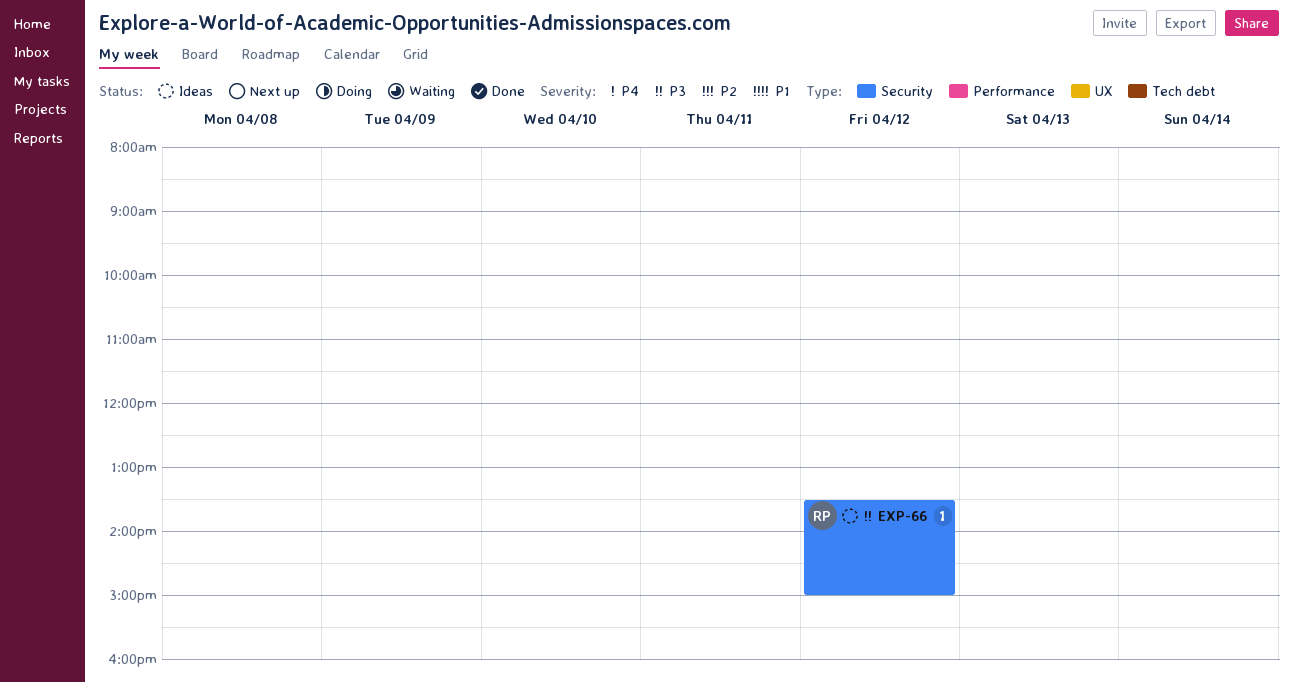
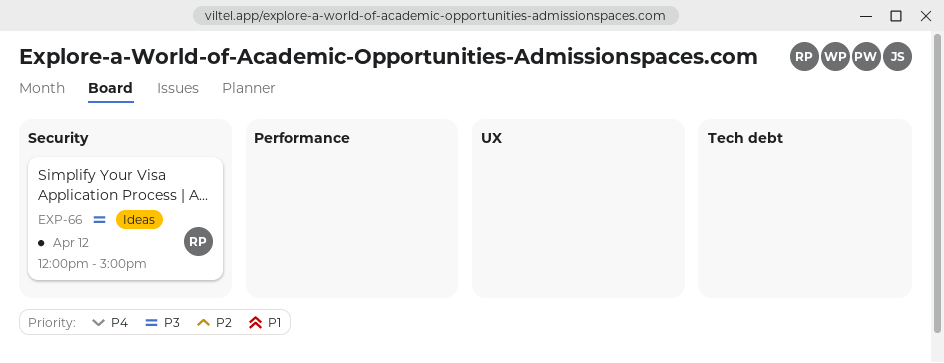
EXP-66, begins: 13:30 -> 12:00

